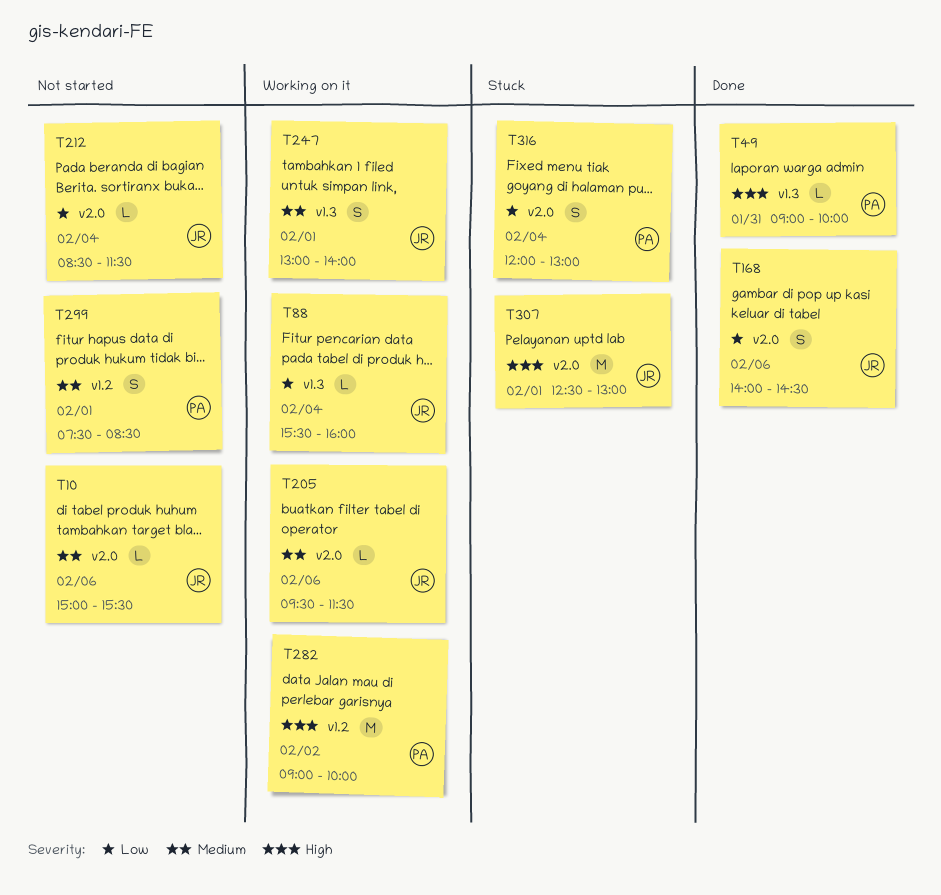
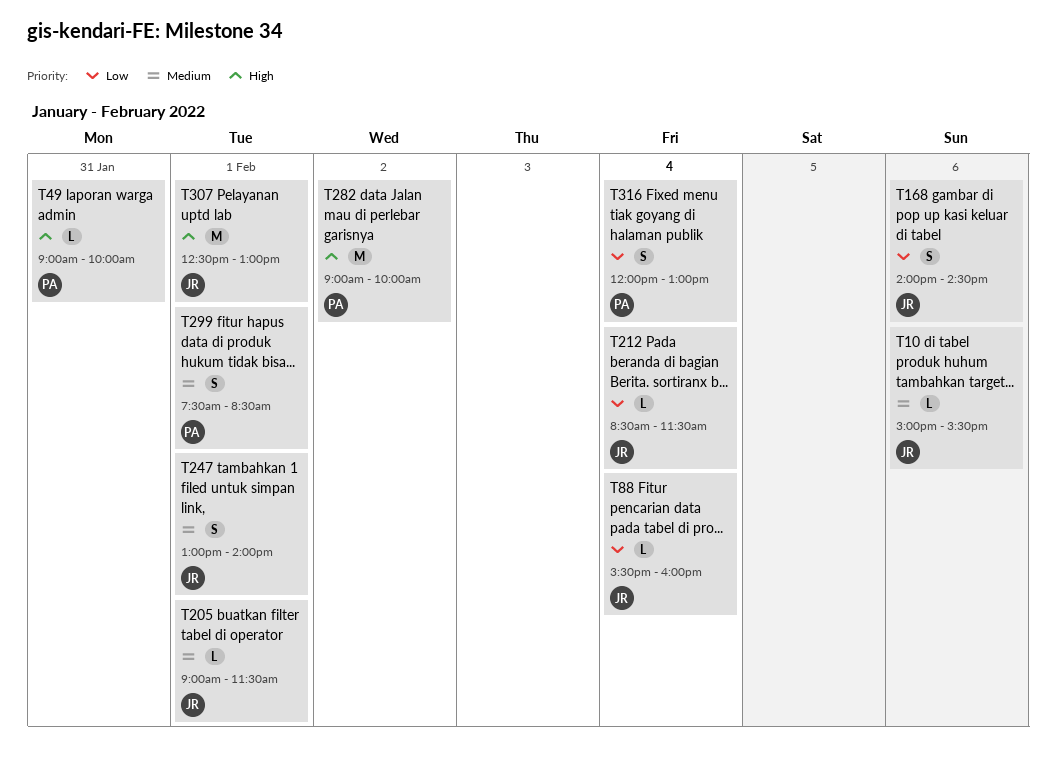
T205, day: Feb 6 -> Feb 1
T205, begins: 09:30 -> 09:00

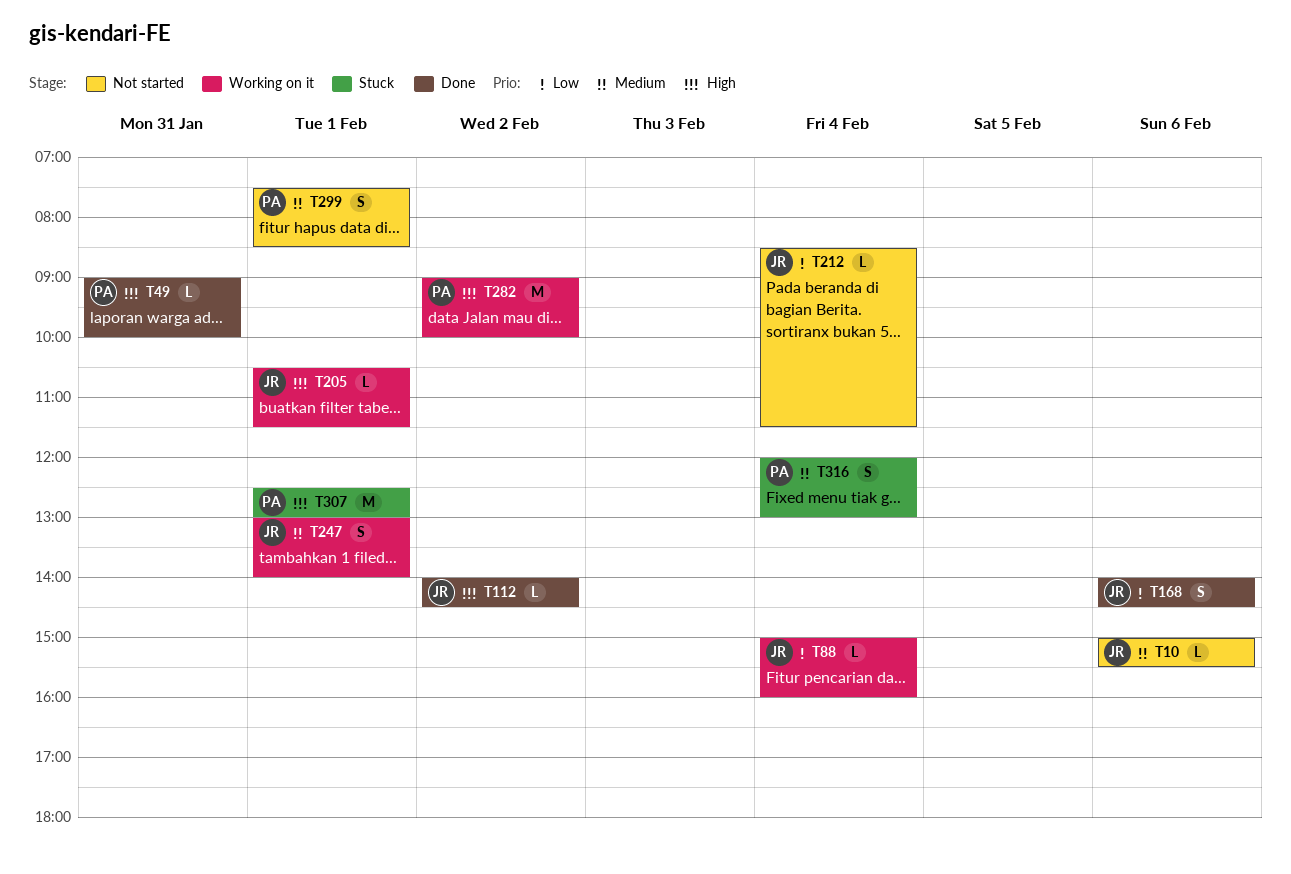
T88, begins: 15:30 -> 15:00
T112: none -> present
T205, priority: Medium -> High
T205, begins: 09:00 -> 10:30
T307, owner: JR -> PA
T316, priority: Low -> Medium

